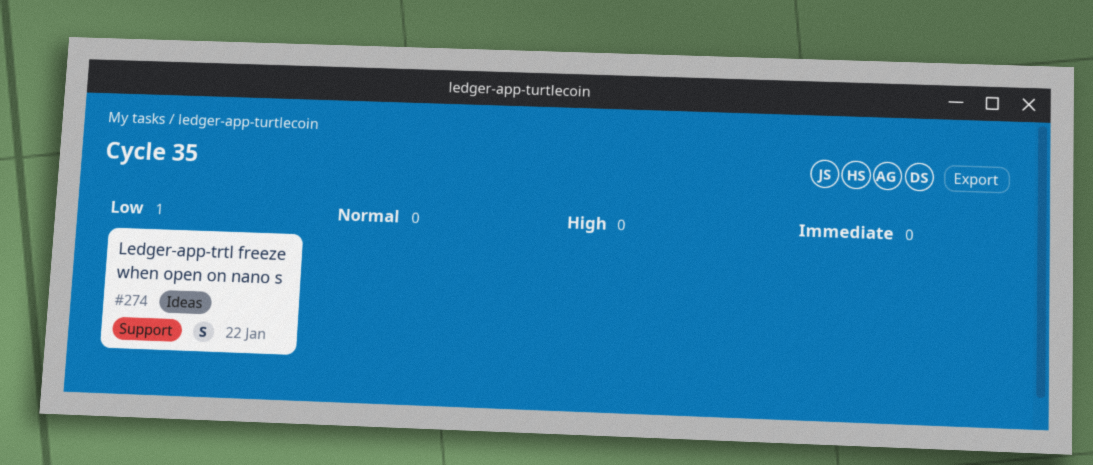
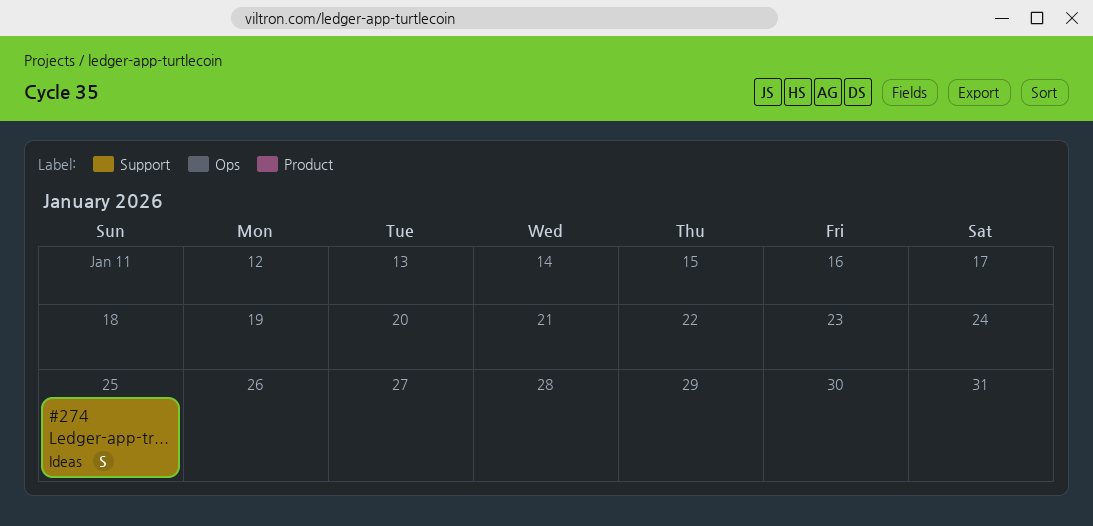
#274, due: Jan 22 -> Jan 25

